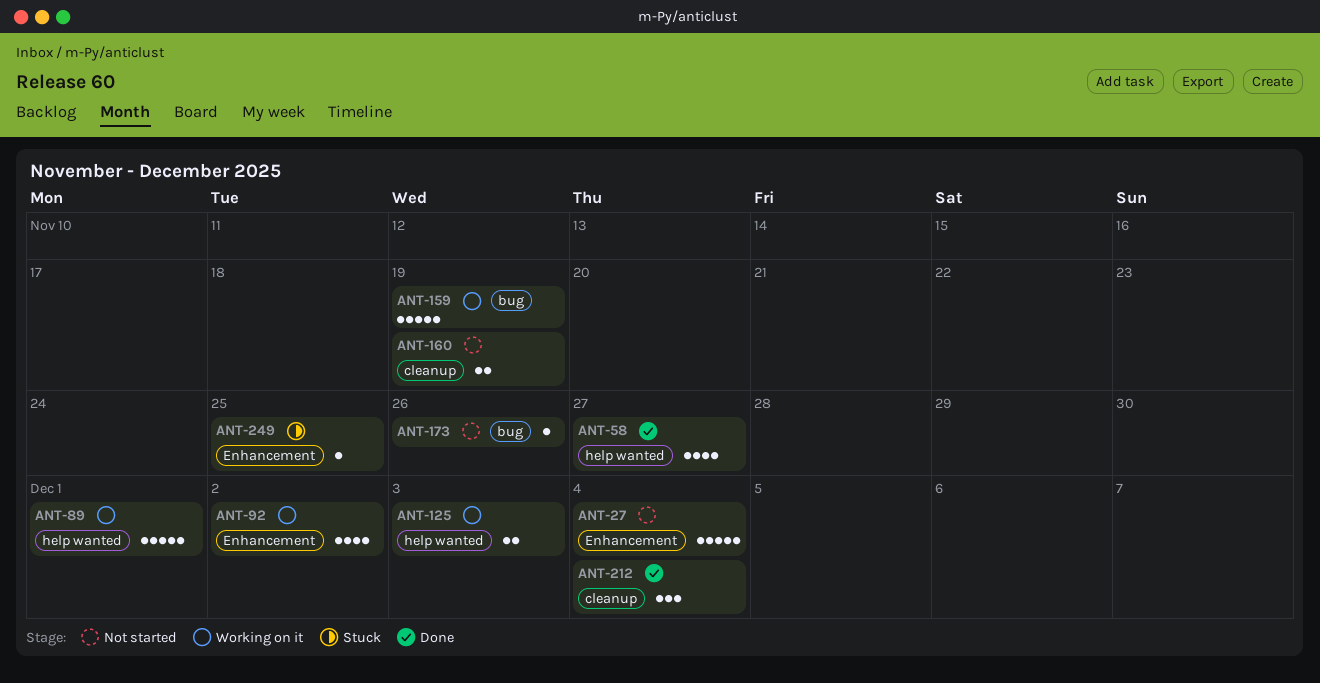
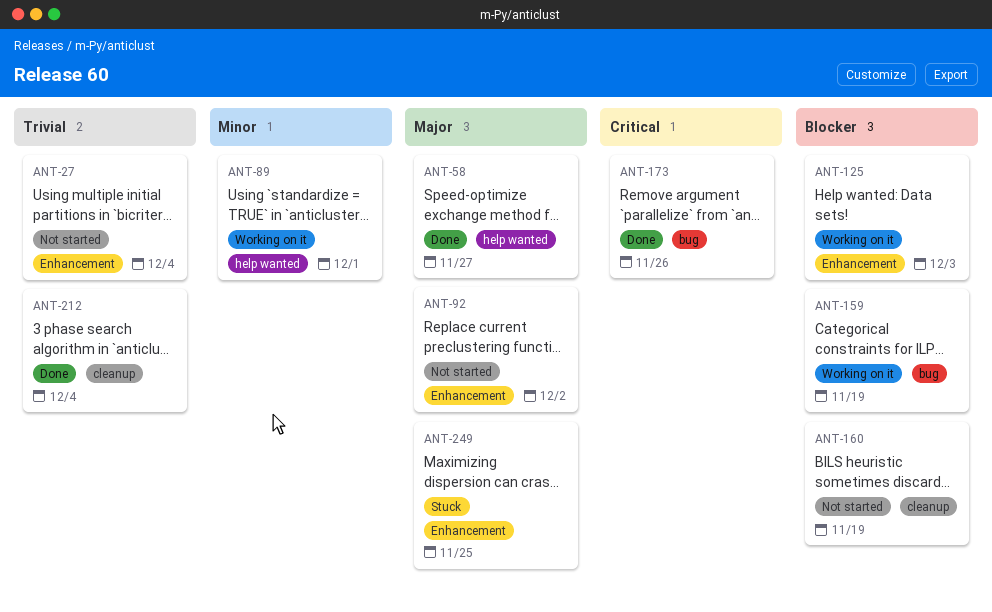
ANT-92, status: Working on it -> Not started
ANT-125, label: help wanted -> Enhancement
ANT-173, status: Not started -> Done

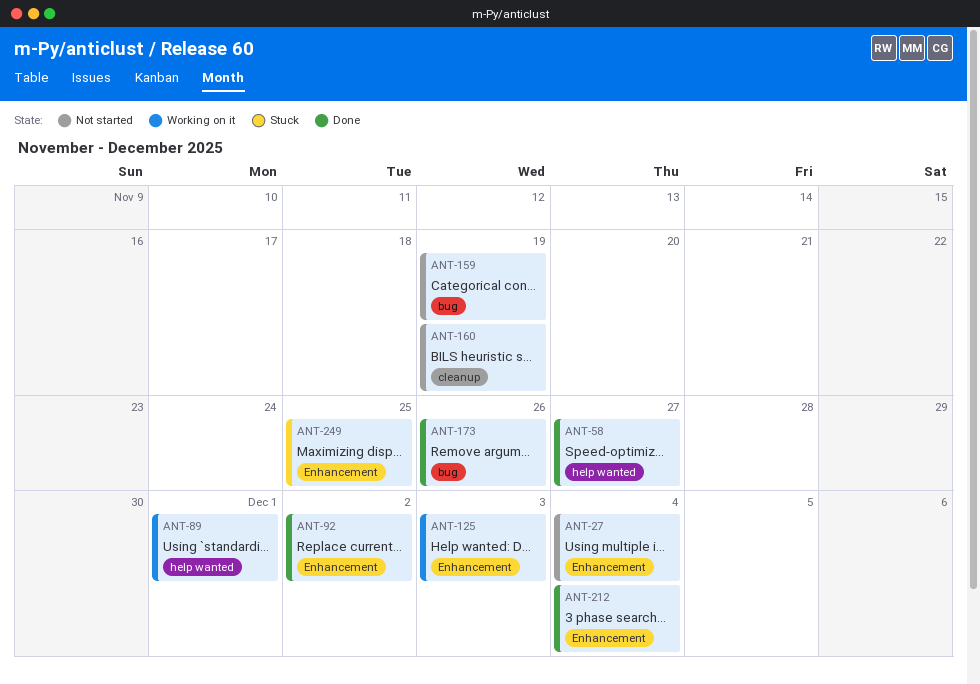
ANT-92, status: Not started -> Done
ANT-159, status: Working on it -> Not started
ANT-212, label: cleanup -> Enhancement

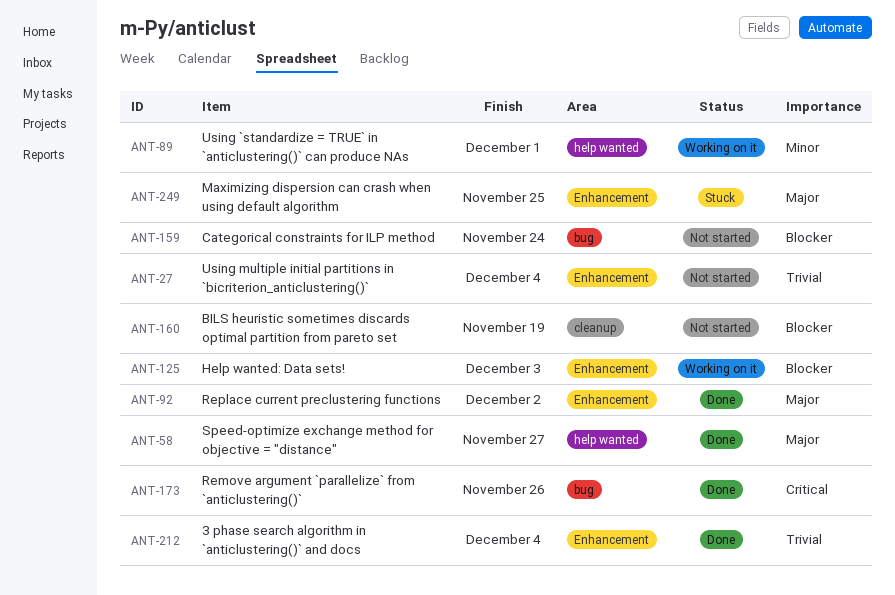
ANT-159, due: Nov 19 -> Nov 24

